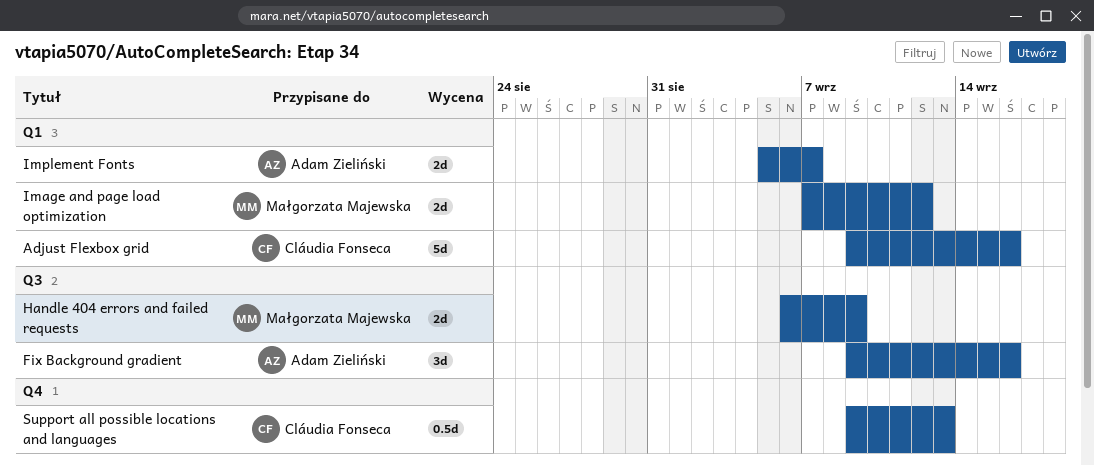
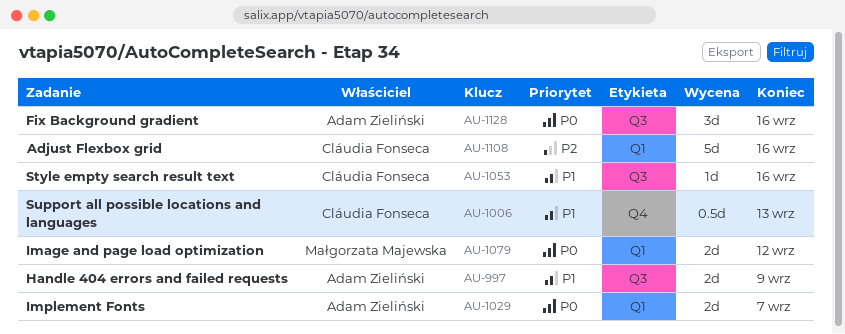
Handle 404 errors and failed requests, owner: Małgorzata Majewska -> Adam Zieliński
Style empty search result text: none -> present

